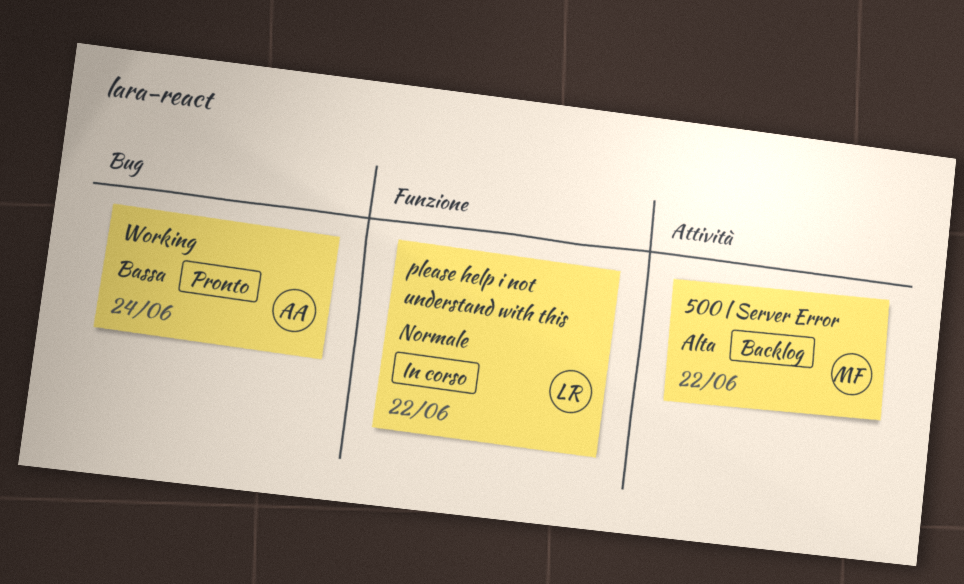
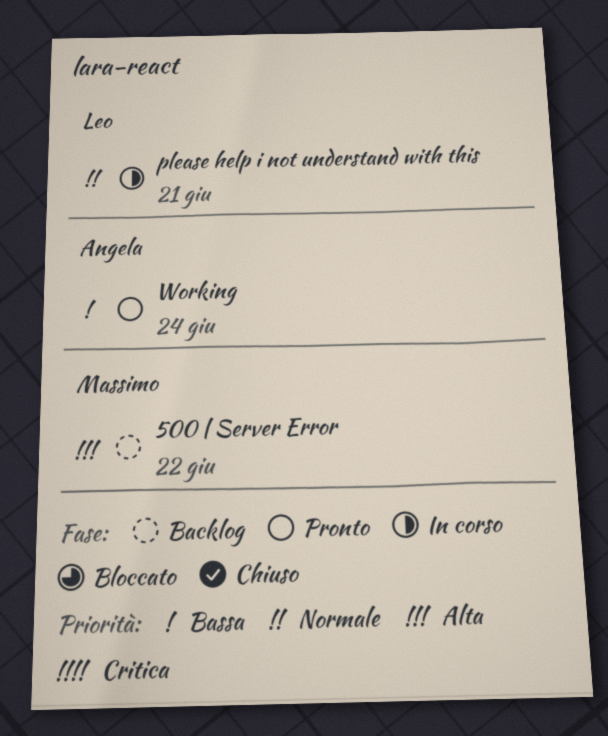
please help i not understand with this, due: Jun 22 -> Jun 21

